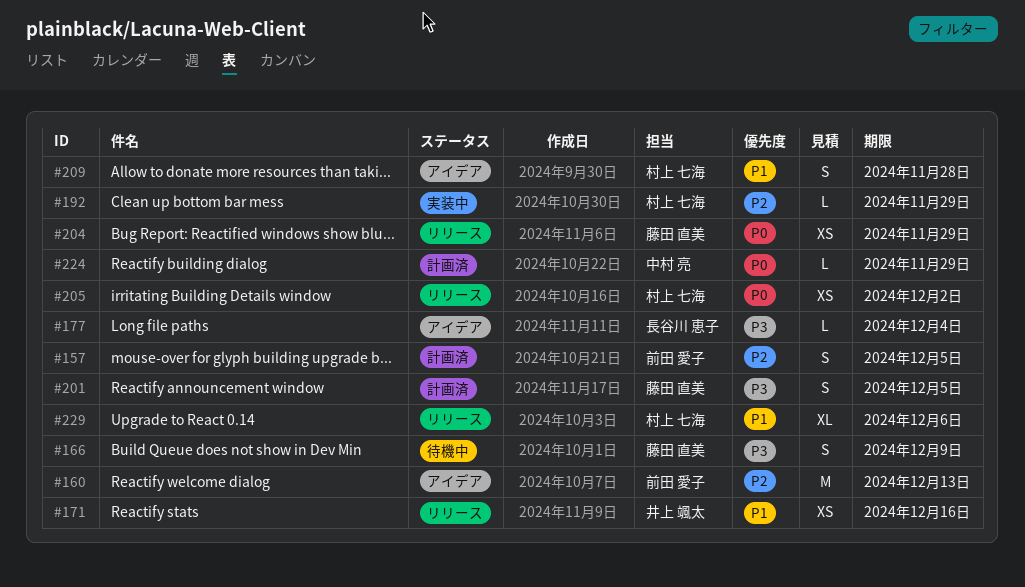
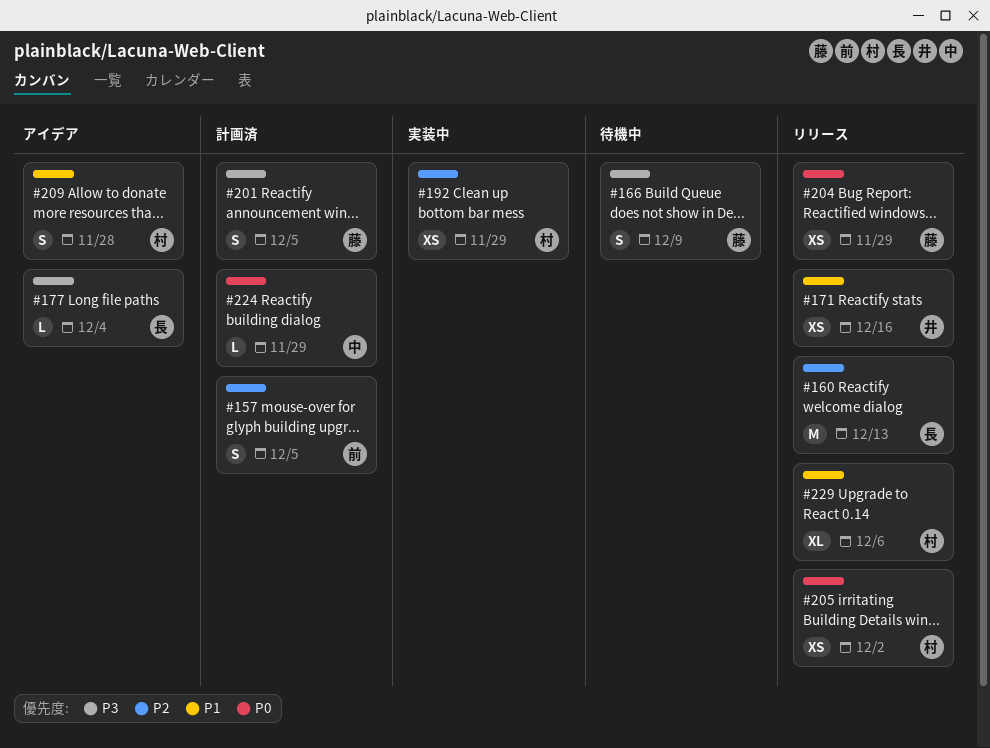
#160, status: アイデア -> リリース
#160, owner: 前田 愛子 -> 長谷川 恵子
#192, estimate: L -> XS

